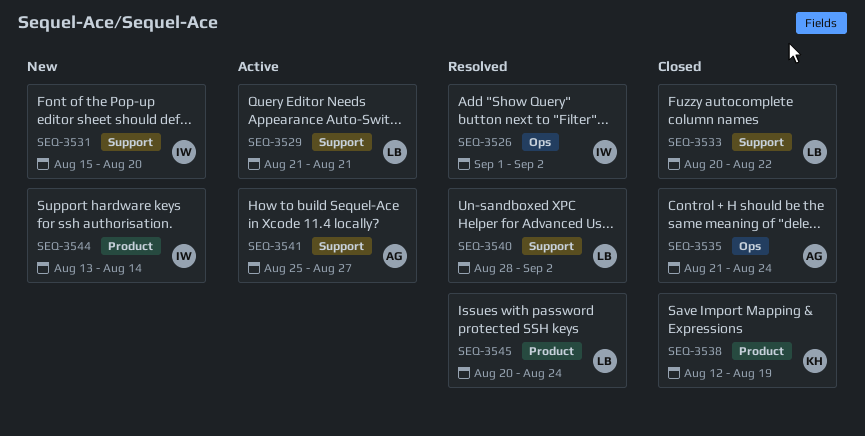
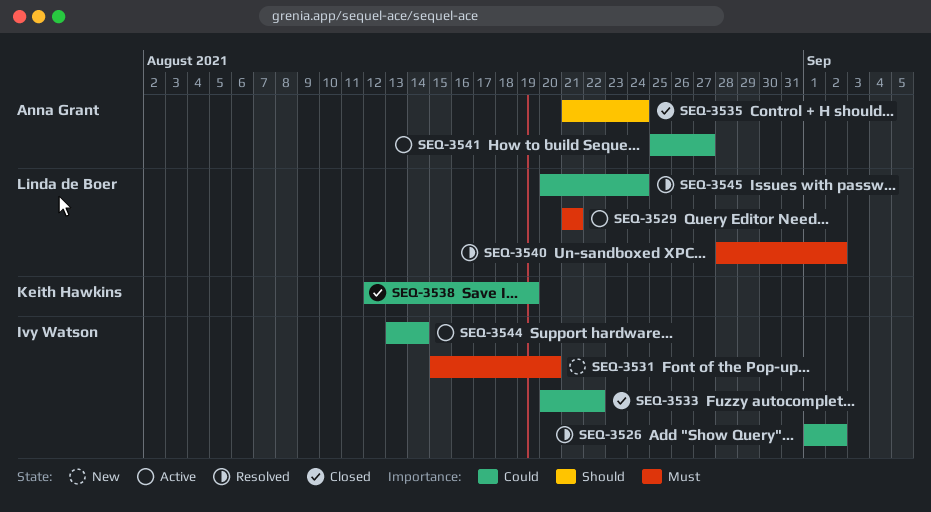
SEQ-3533, owner: Linda de Boer -> Ivy Watson
SEQ-3544, status: New -> Active

